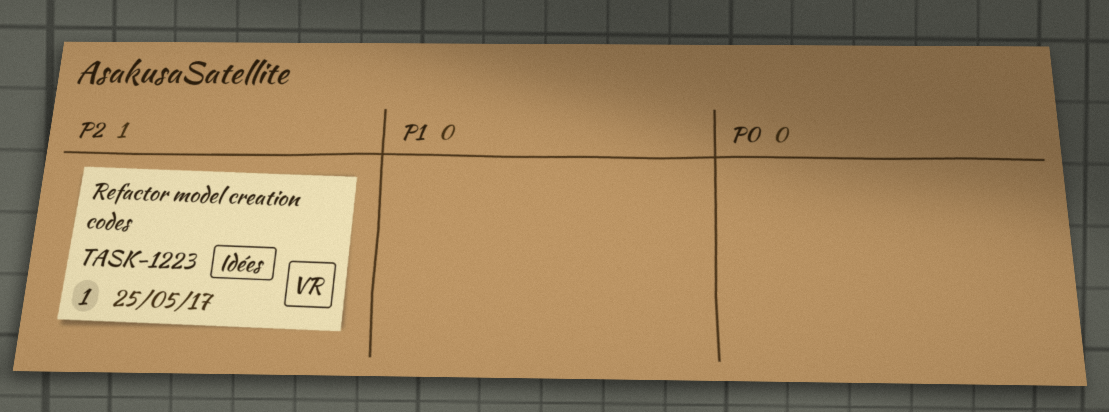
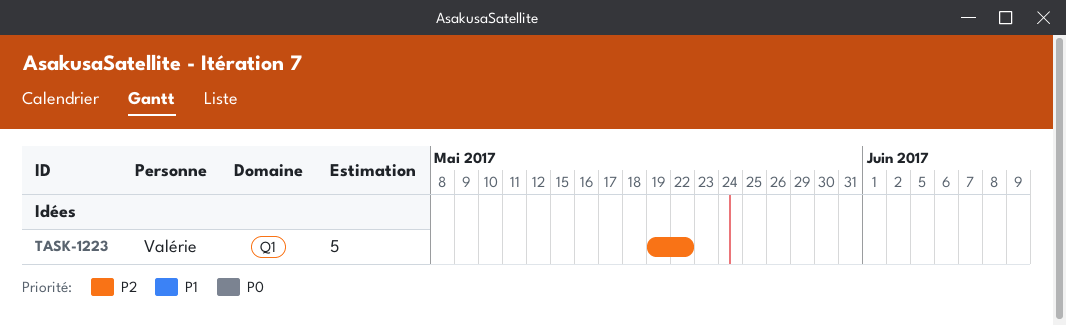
TASK-1223, estimate: 1 -> 5
TASK-1223, due: May 25 -> May 22

